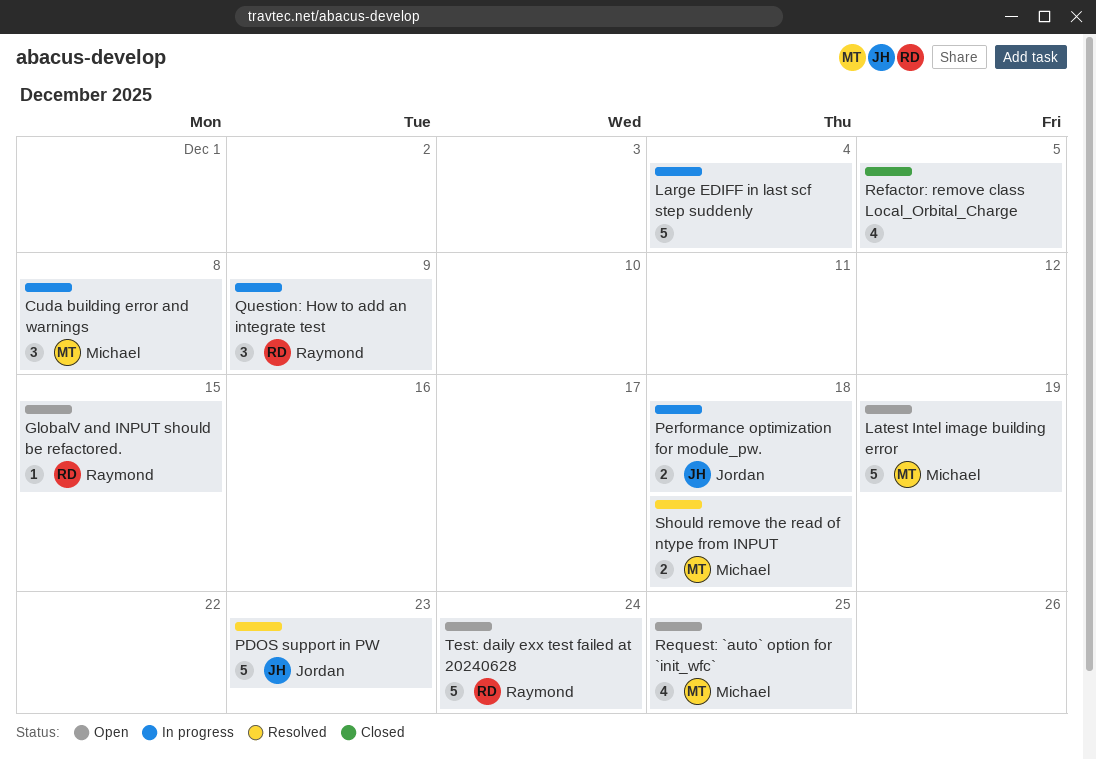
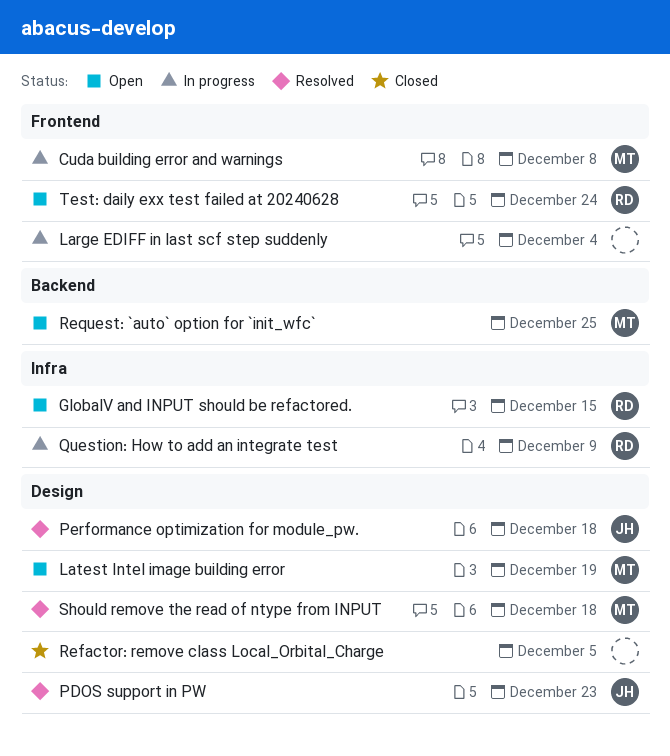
Performance optimization for module_pw., status: In progress -> Resolved

